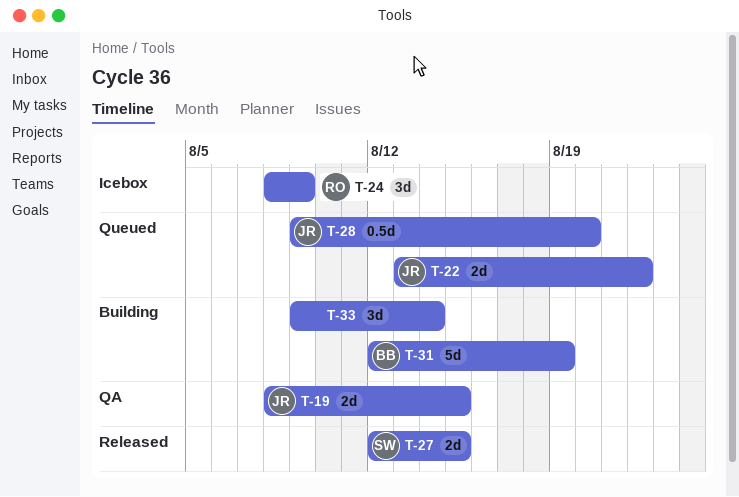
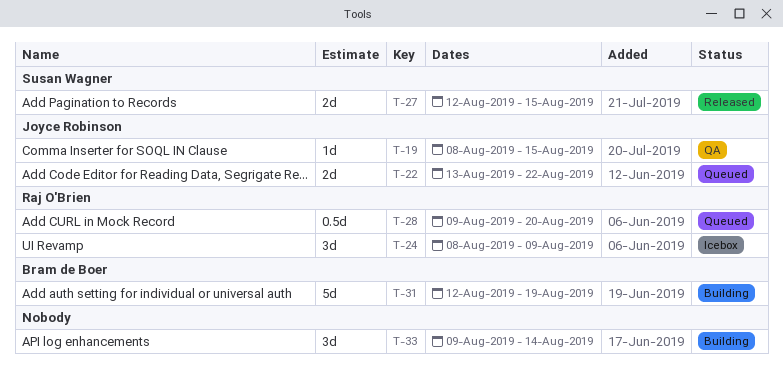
T-19, estimate: 2d -> 1d
T-28, owner: Joyce Robinson -> Raj O'Brien

